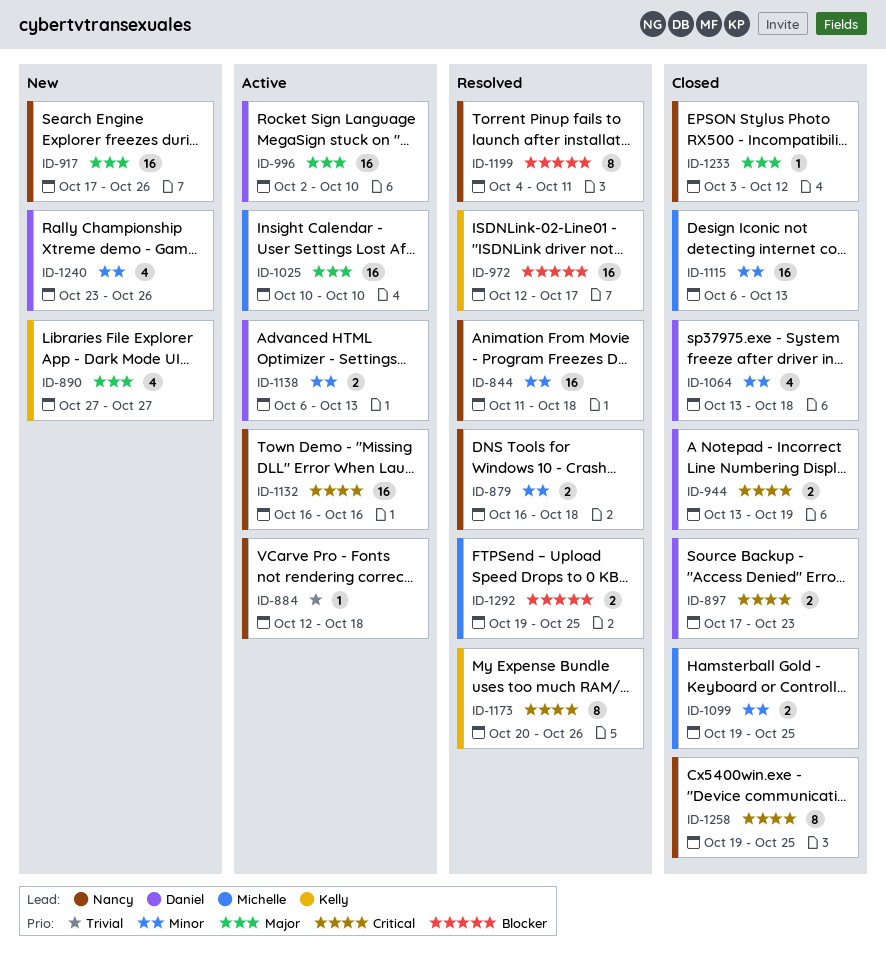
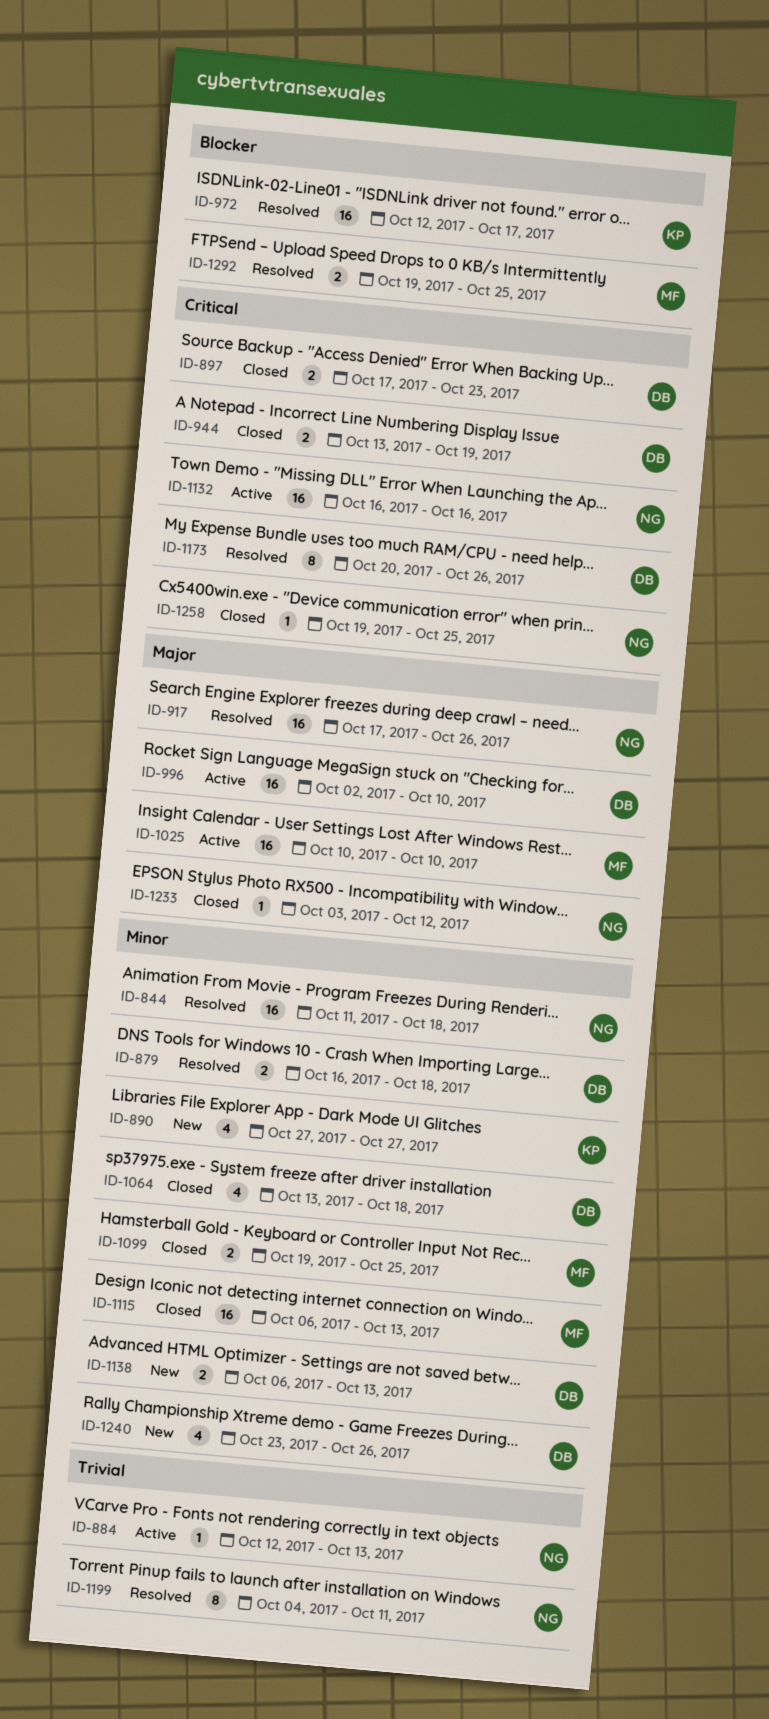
ID-879, owner: Nancy -> Daniel
ID-884, due: Oct 18 -> Oct 13
ID-890, priority: Major -> Minor
ID-917, status: New -> Resolved
ID-1138, status: Active -> New
ID-1173, owner: Kelly -> Daniel
ID-1199, priority: Blocker -> Trivial
ID-1258, estimate: 8 -> 1

